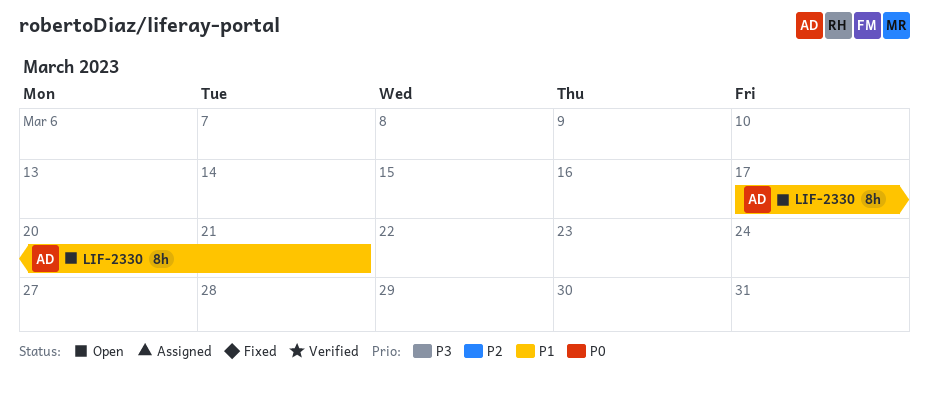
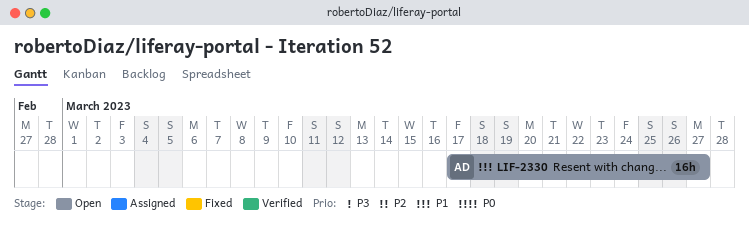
LIF-2330, estimate: 8h -> 16h
LIF-2330, due: Mar 21 -> Mar 27

